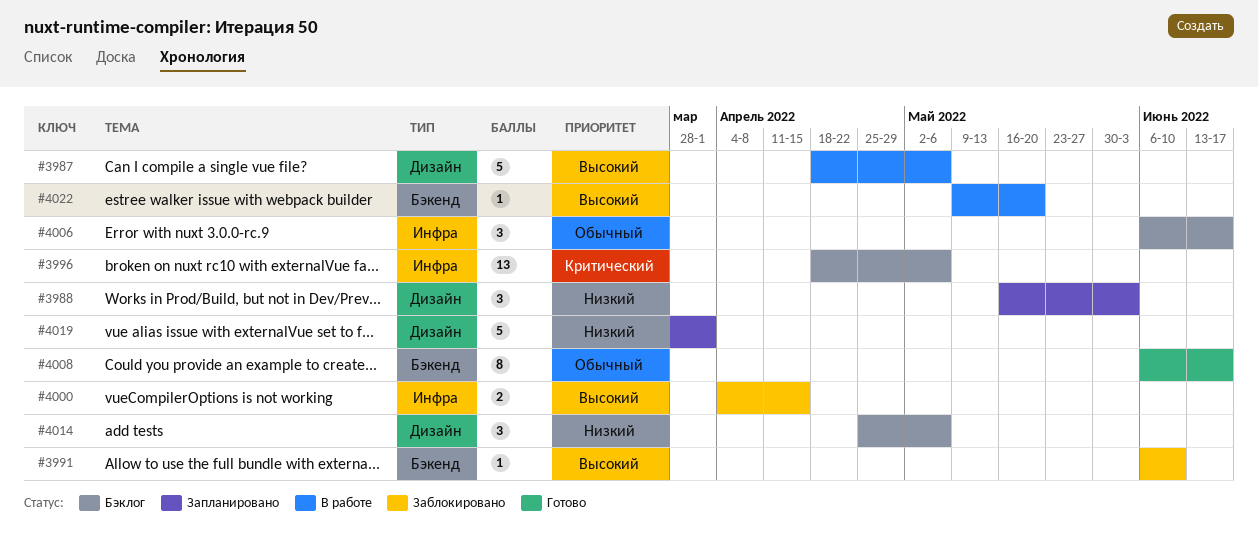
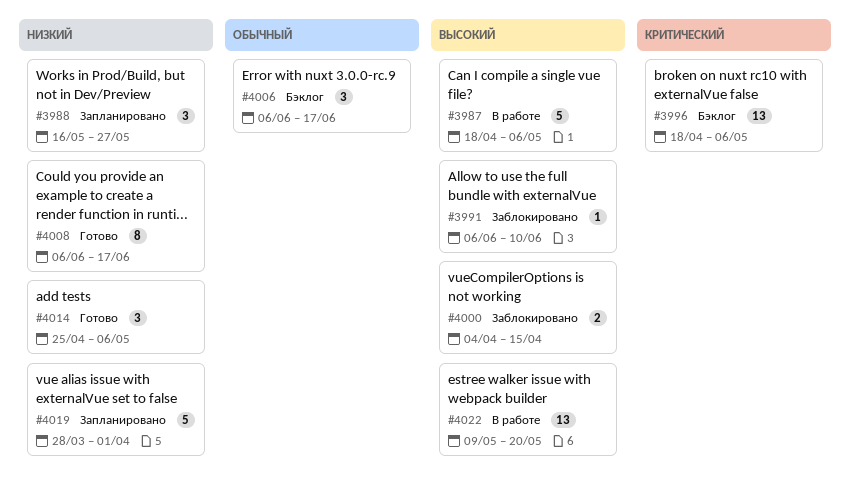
#3988, due: Jun 3 -> May 27
#4008, priority: Обычный -> Низкий
#4014, status: Бэклог -> Готово
#4022, estimate: 1 -> 13

